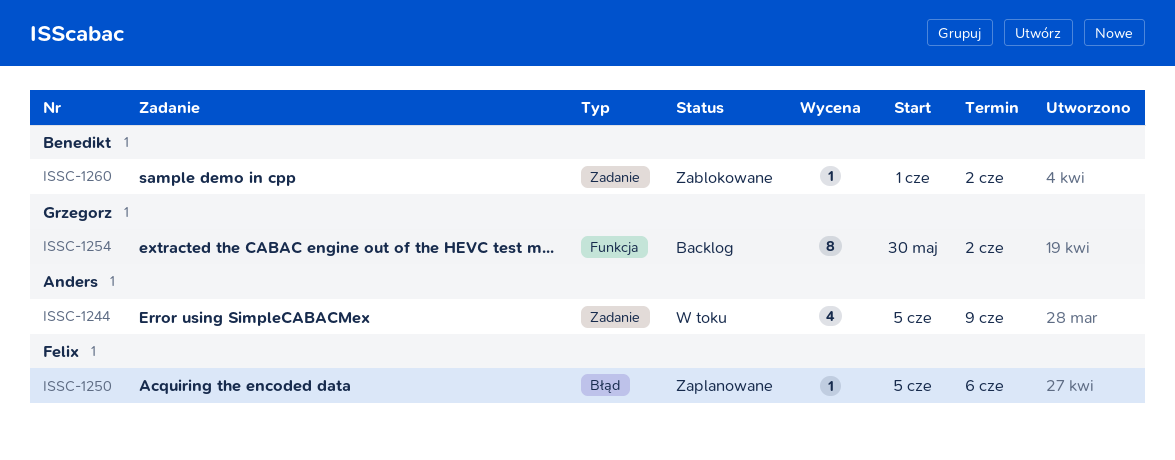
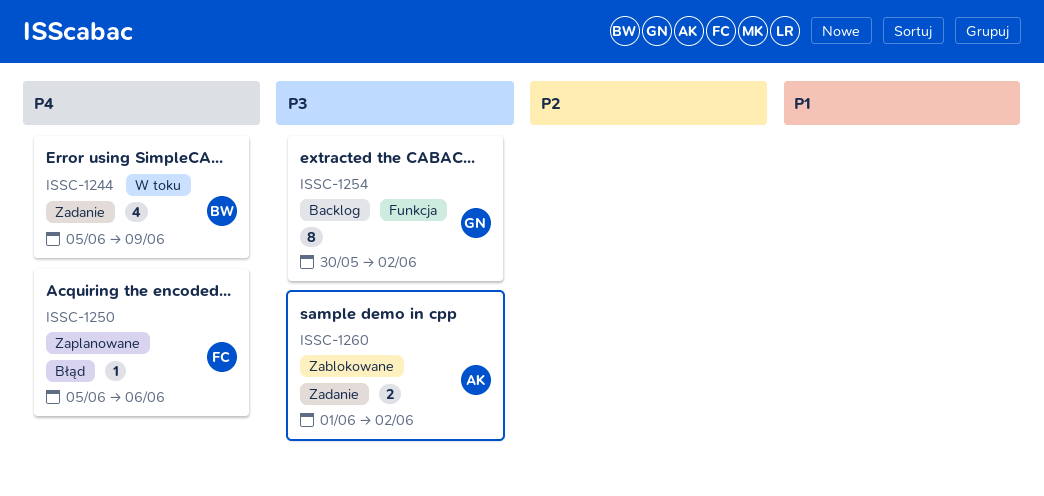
ISSC-1244, owner: Anders -> Benedikt
ISSC-1260, owner: Benedikt -> Anders
ISSC-1260, estimate: 1 -> 2

